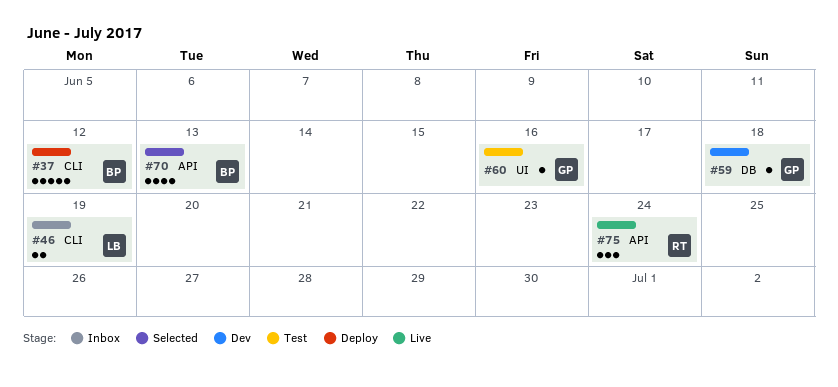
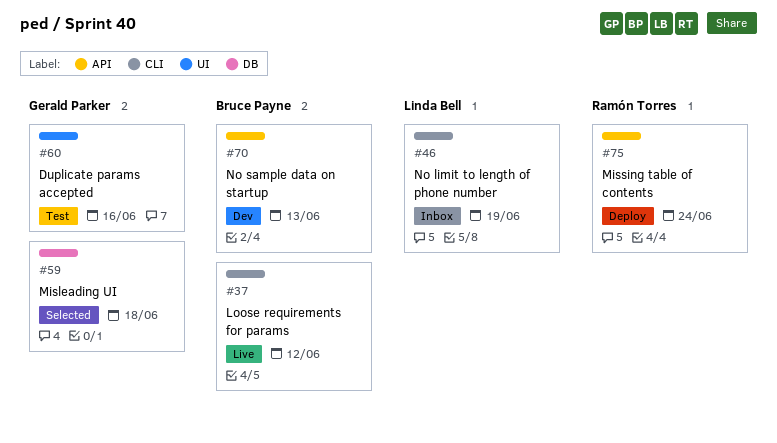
#37, status: Deploy -> Live
#59, status: Dev -> Selected
#70, status: Selected -> Dev
#75, status: Live -> Deploy

